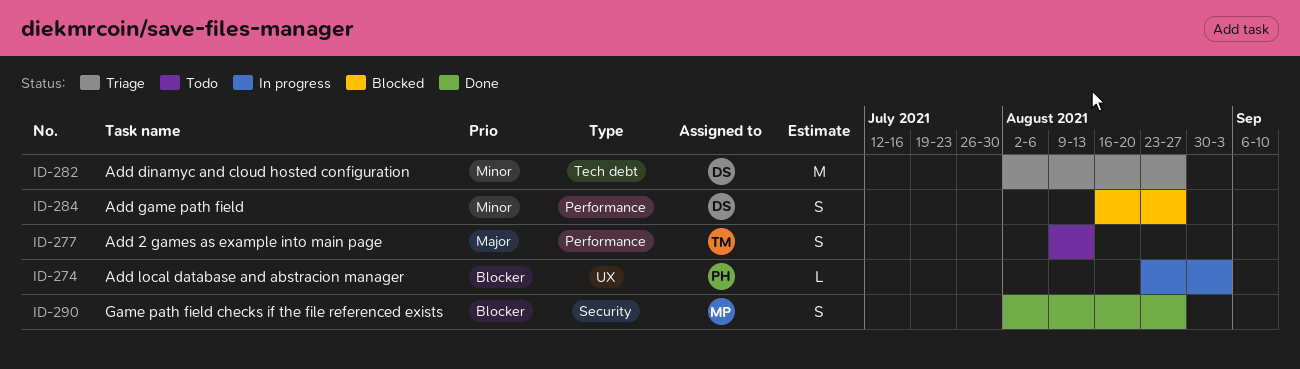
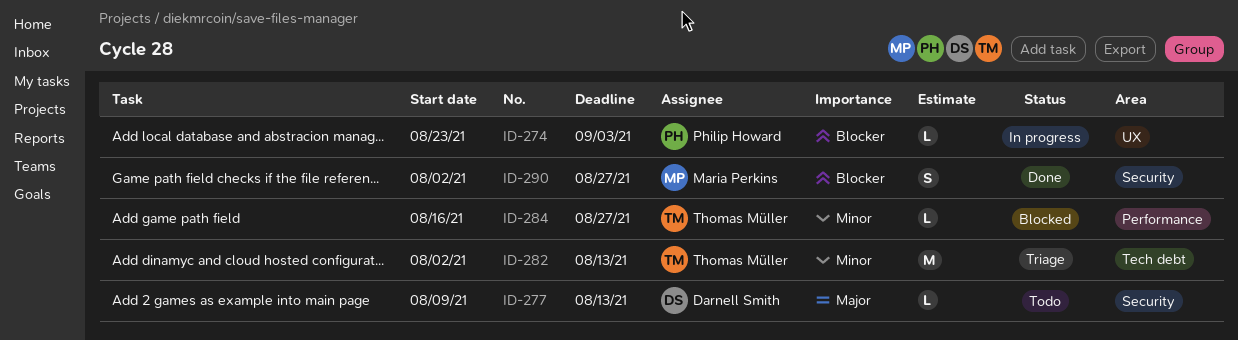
ID-277, owner: Thomas Müller -> Darnell Smith
ID-277, label: Performance -> Security
ID-277, estimate: S -> L
ID-282, owner: Darnell Smith -> Thomas Müller
ID-282, due: Aug 27 -> Aug 13
ID-284, owner: Darnell Smith -> Thomas Müller
ID-284, estimate: S -> L

